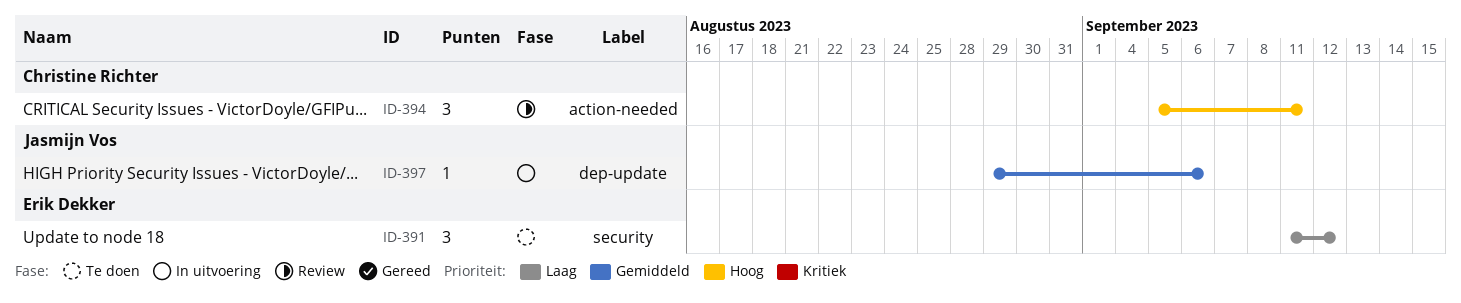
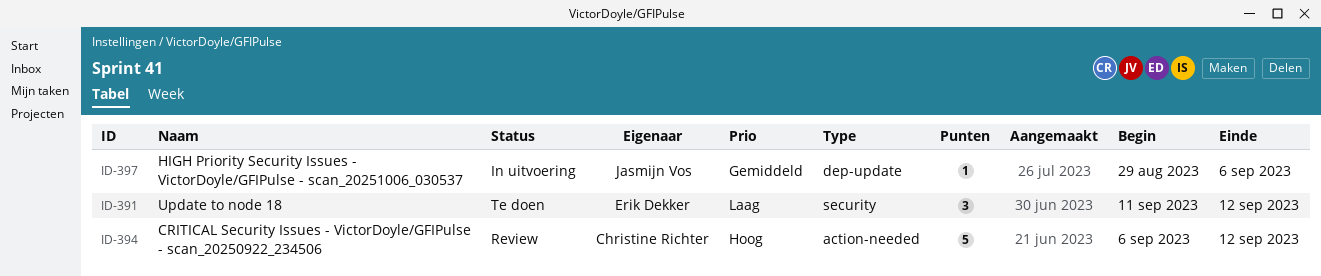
ID-394, estimate: 3 -> 5
ID-394, start: Sep 5 -> Sep 6
ID-394, due: Sep 11 -> Sep 12

